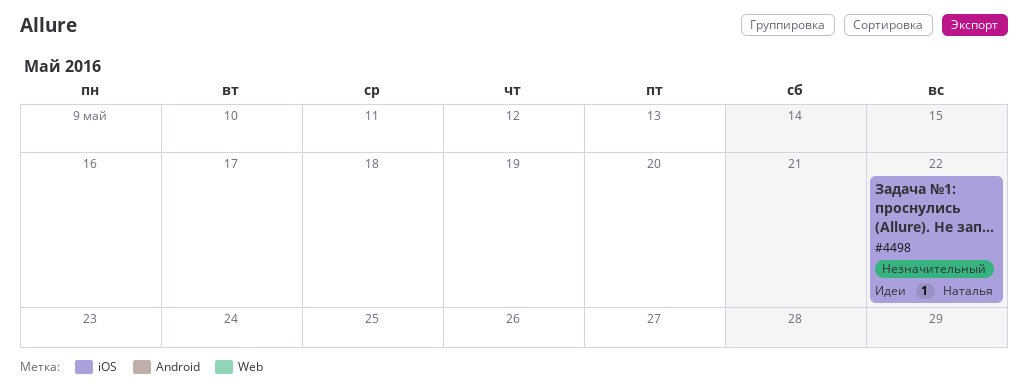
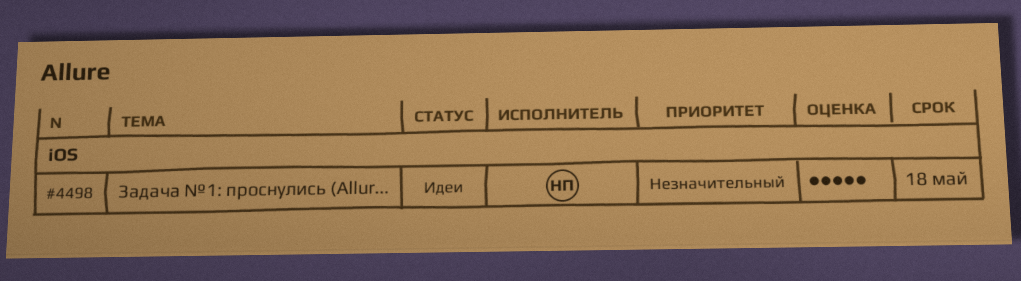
#4498, estimate: 1 -> 5
#4498, due: May 22 -> May 18

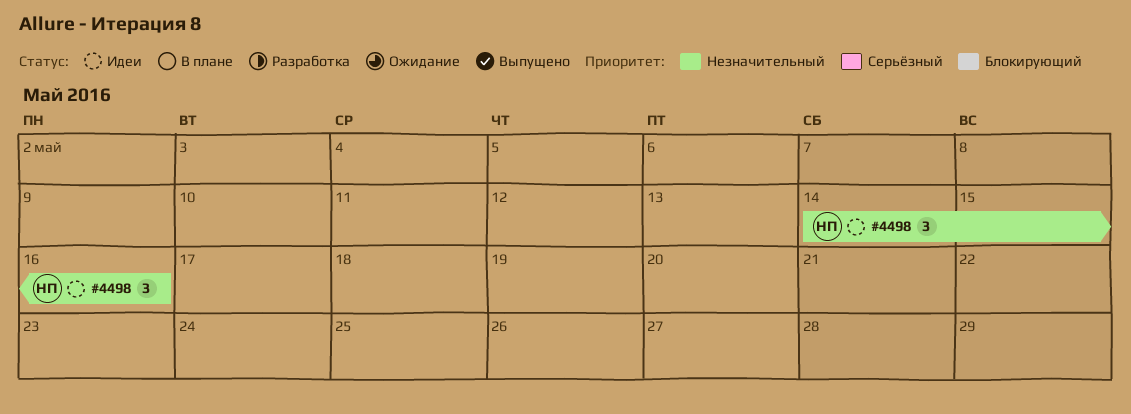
#4498, estimate: 5 -> 3
#4498, due: May 18 -> May 16

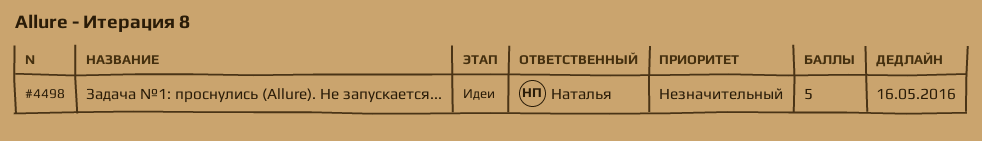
#4498, estimate: 3 -> 5

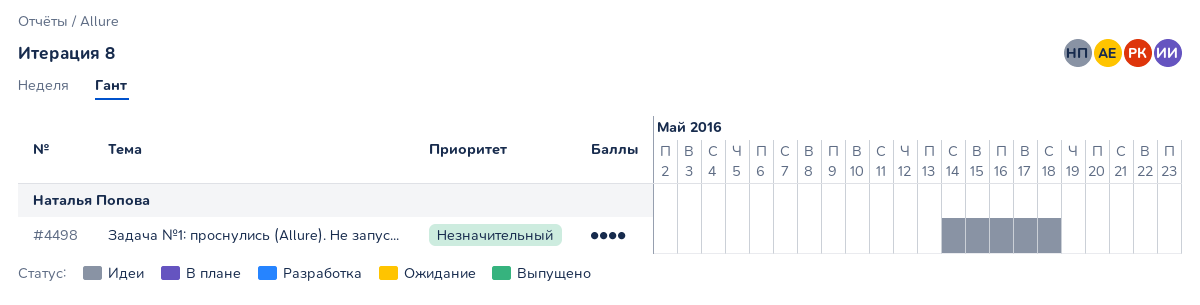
#4498, estimate: 5 -> 4
#4498, due: May 16 -> May 18

